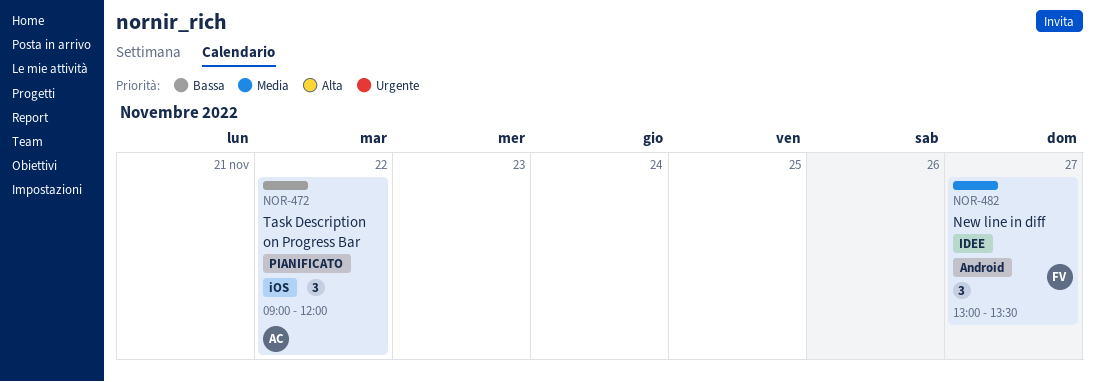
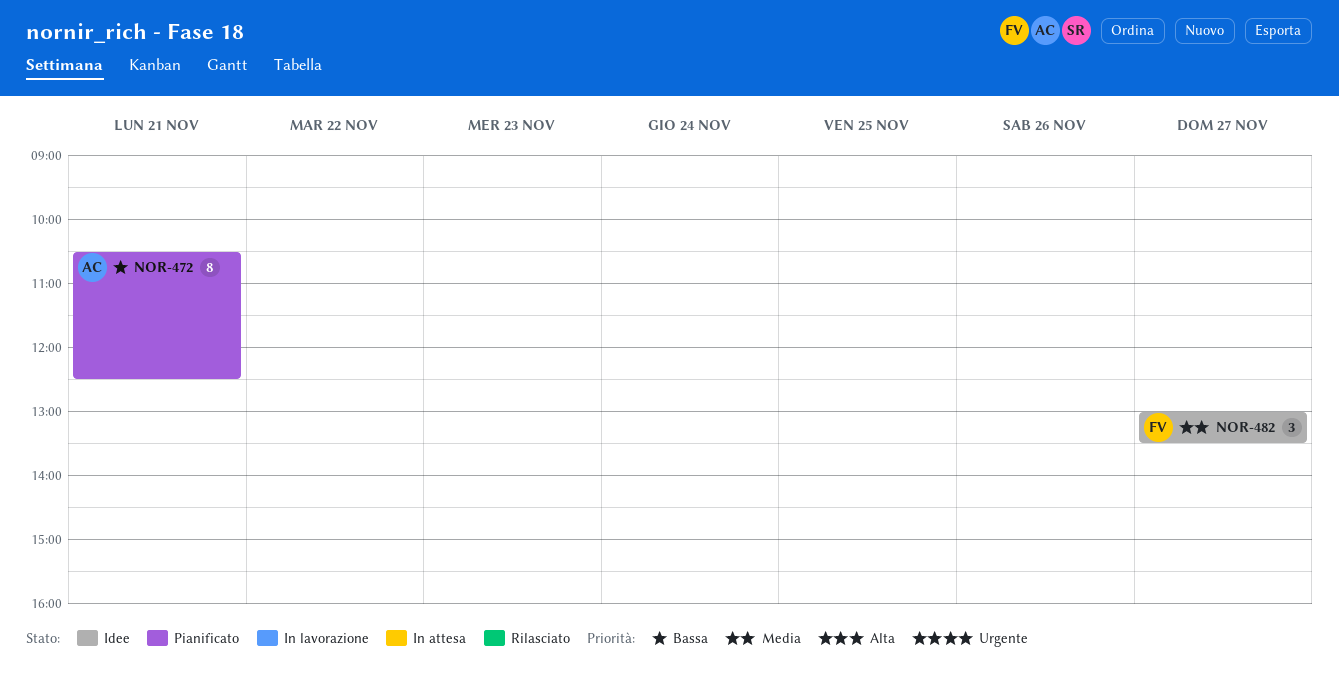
NOR-472, estimate: 3 -> 8
NOR-472, day: Nov 22 -> Nov 21
NOR-472, begins: 09:00 -> 10:30
NOR-472, ends: 12:00 -> 12:30

